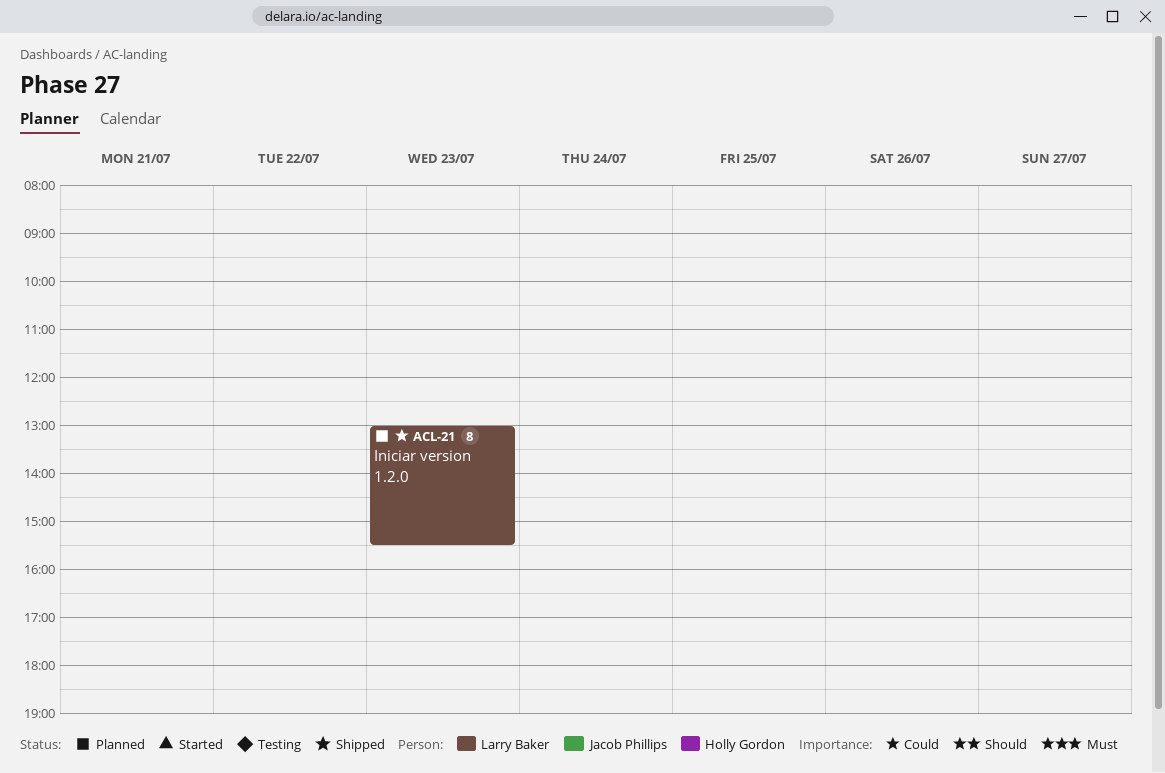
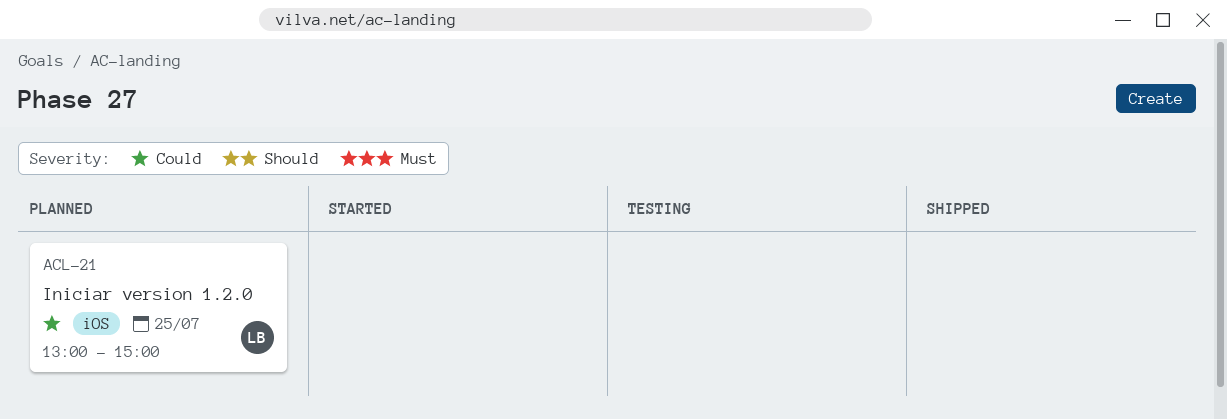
ACL-21, day: Jul 23 -> Jul 25
ACL-21, ends: 15:30 -> 15:00

